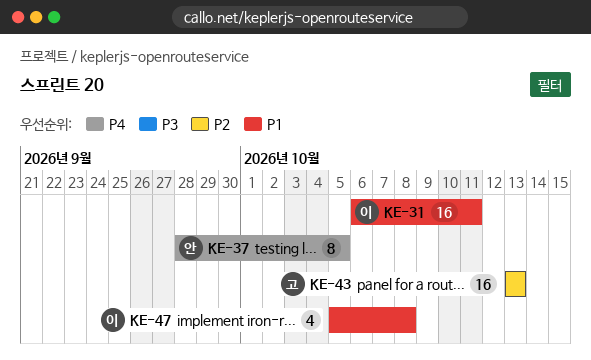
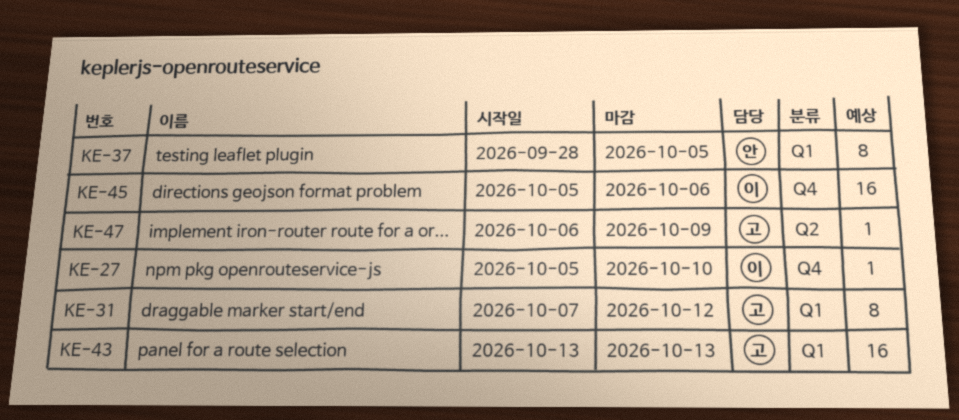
KE-27: none -> present
KE-31, owner: 이 -> 고
KE-31, estimate: 16 -> 8
KE-31, start: Oct 6 -> Oct 7
KE-31, due: Oct 11 -> Oct 12
KE-45: none -> present
KE-47, owner: 이 -> 고
KE-47, estimate: 4 -> 1
KE-47, start: Oct 5 -> Oct 6
KE-47, due: Oct 8 -> Oct 9

